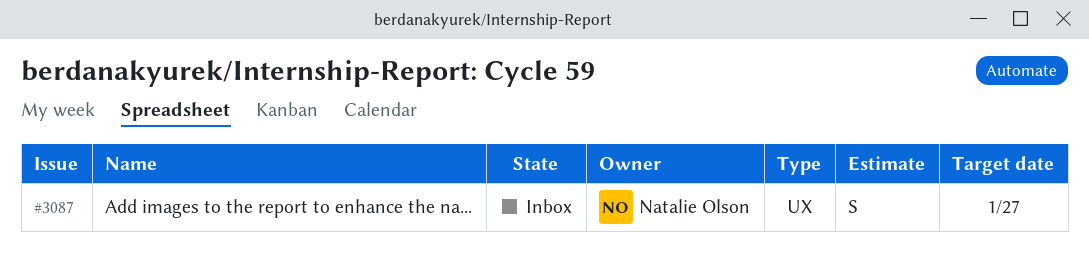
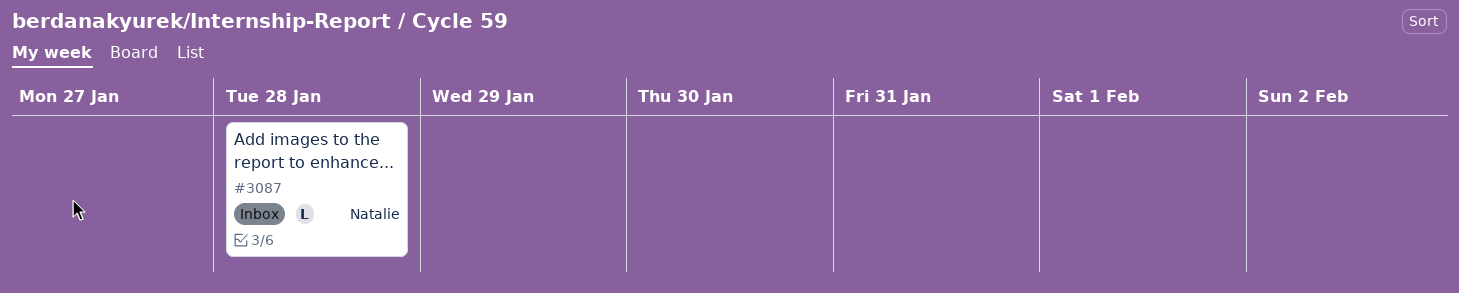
#3087, estimate: S -> L
#3087, due: Jan 27 -> Jan 28

